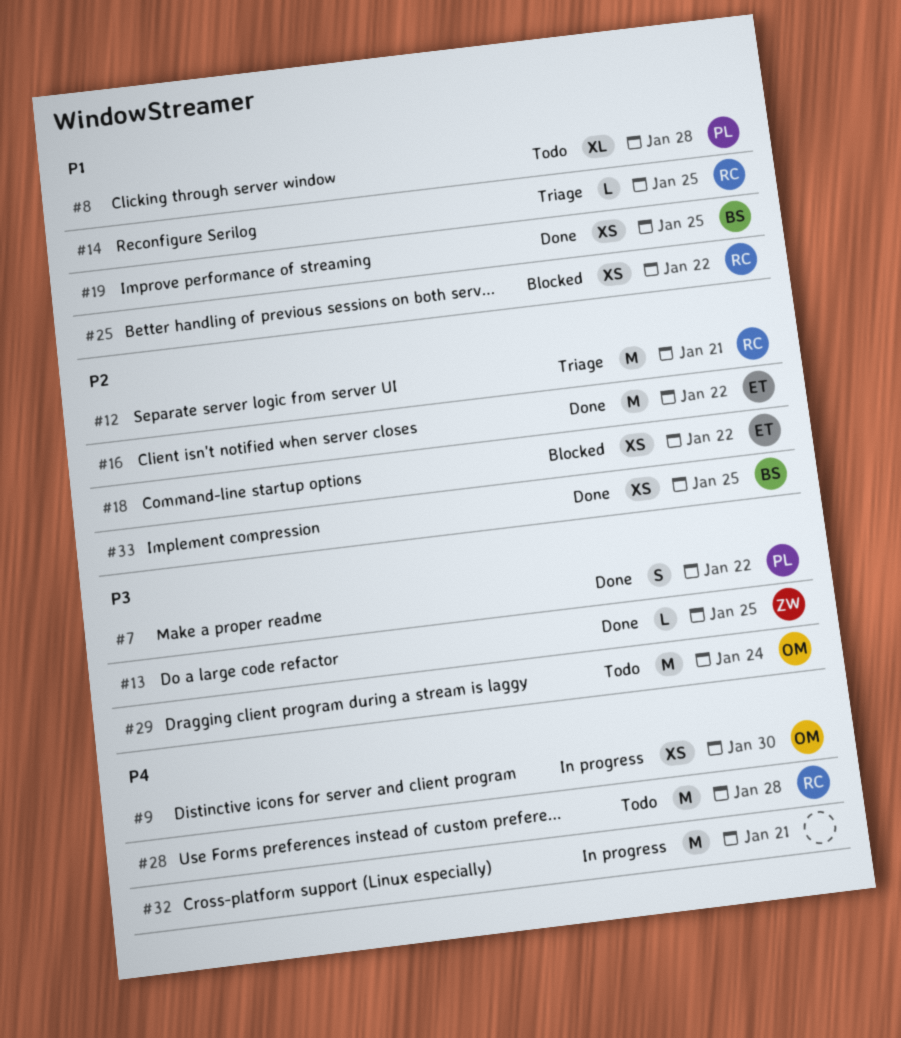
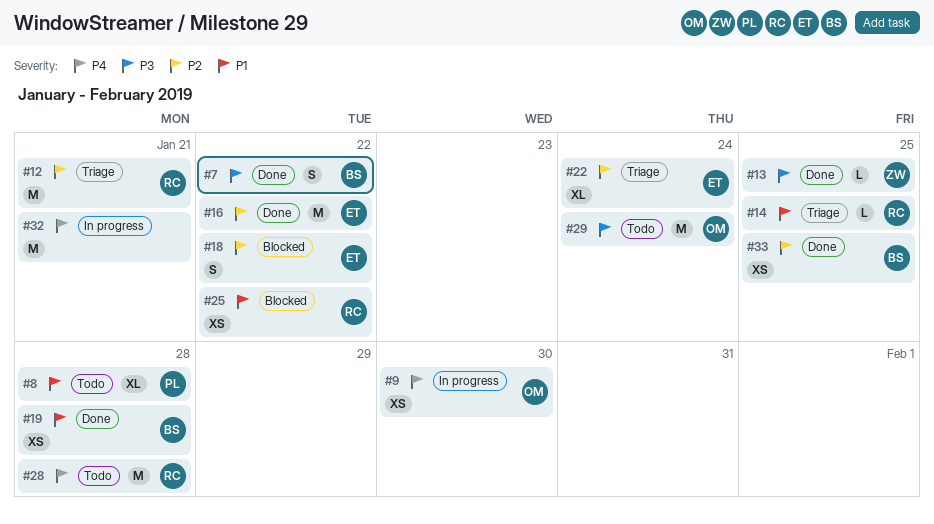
#7, owner: PL -> BS
#18, estimate: XS -> S
#19, due: Jan 25 -> Jan 28
#22: none -> present

